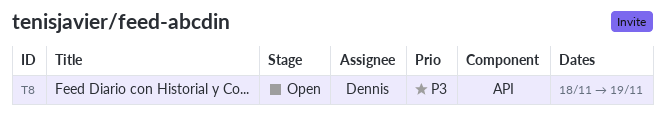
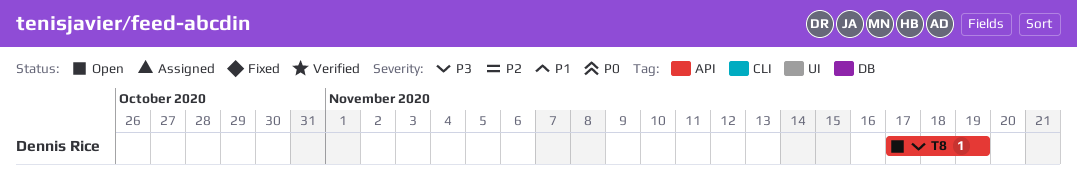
T8, start: Nov 18 -> Nov 17

